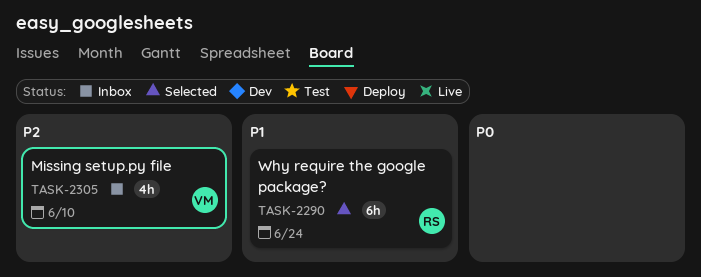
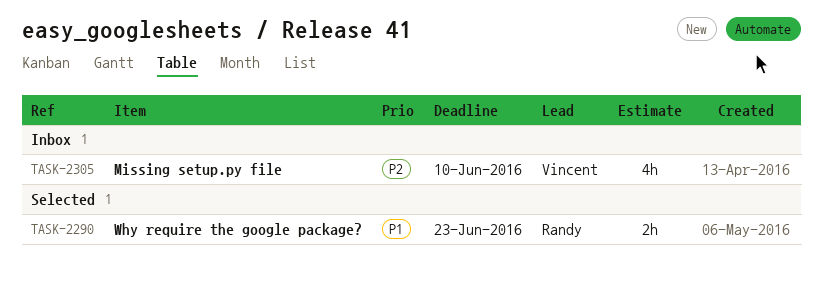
TASK-2290, estimate: 6h -> 2h
TASK-2290, due: Jun 24 -> Jun 23

